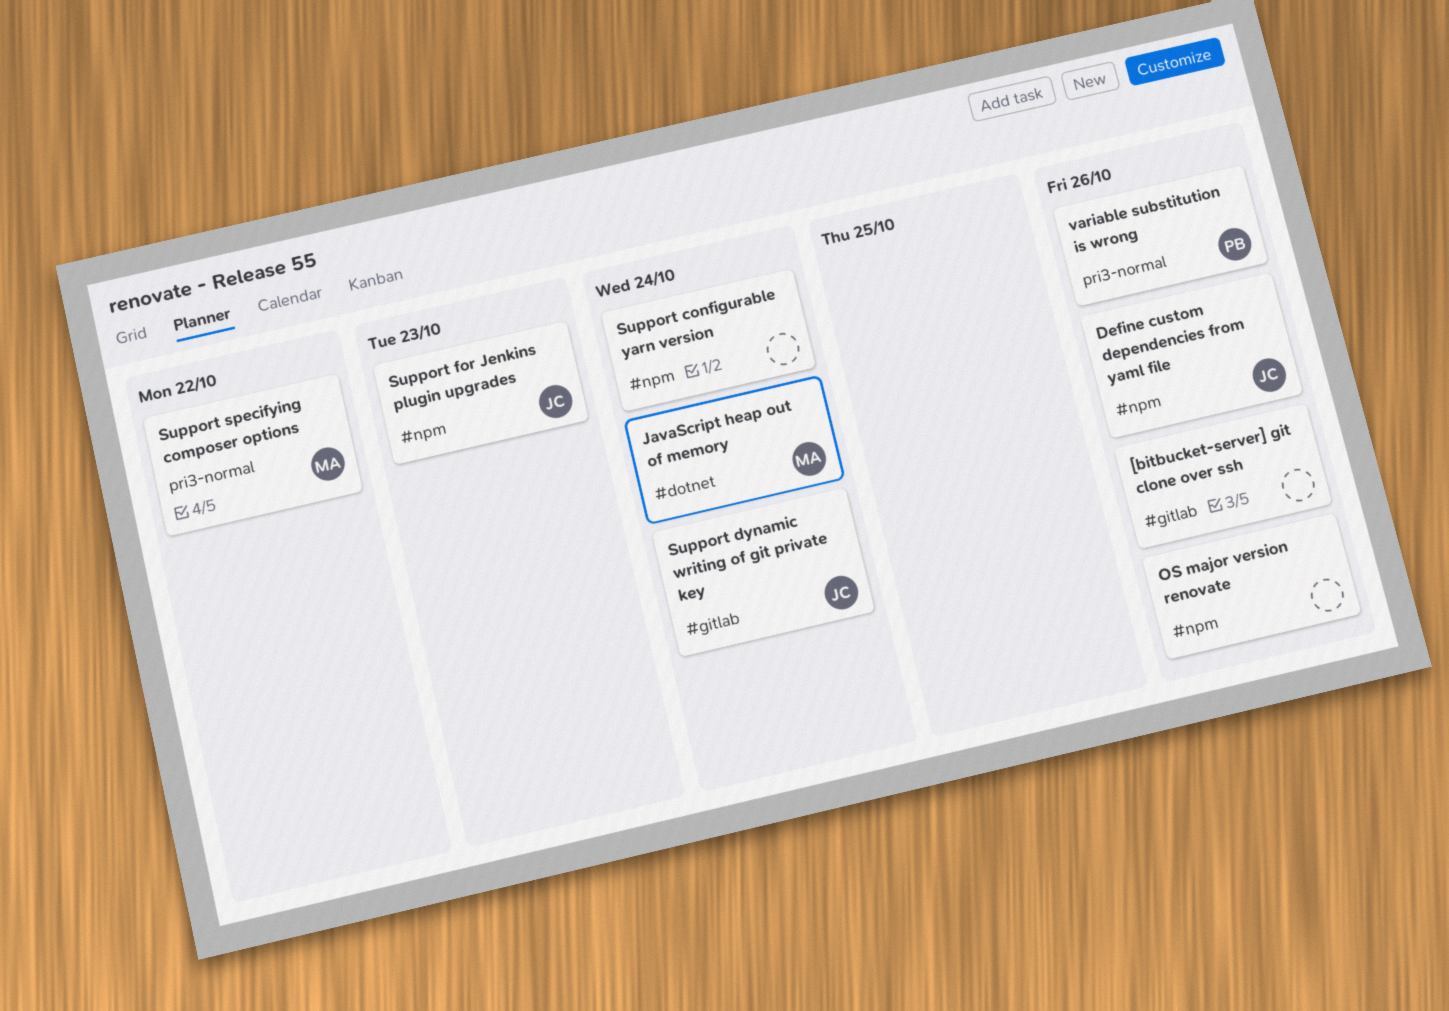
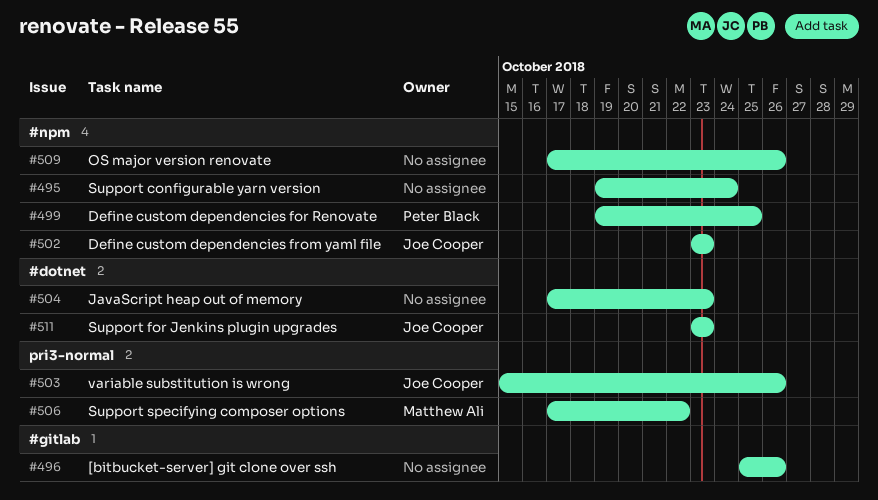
Define custom dependencies for Renovate: none -> present
Define custom dependencies from yaml file, due: Oct 26 -> Oct 23
JavaScript heap out of memory, owner: Matthew Ali -> none
JavaScript heap out of memory, due: Oct 24 -> Oct 23
Support dynamic writing of git private key: present -> none
Support for Jenkins plugin upgrades, label: #npm -> #dotnet
variable substitution is wrong, owner: Peter Black -> Joe Cooper

